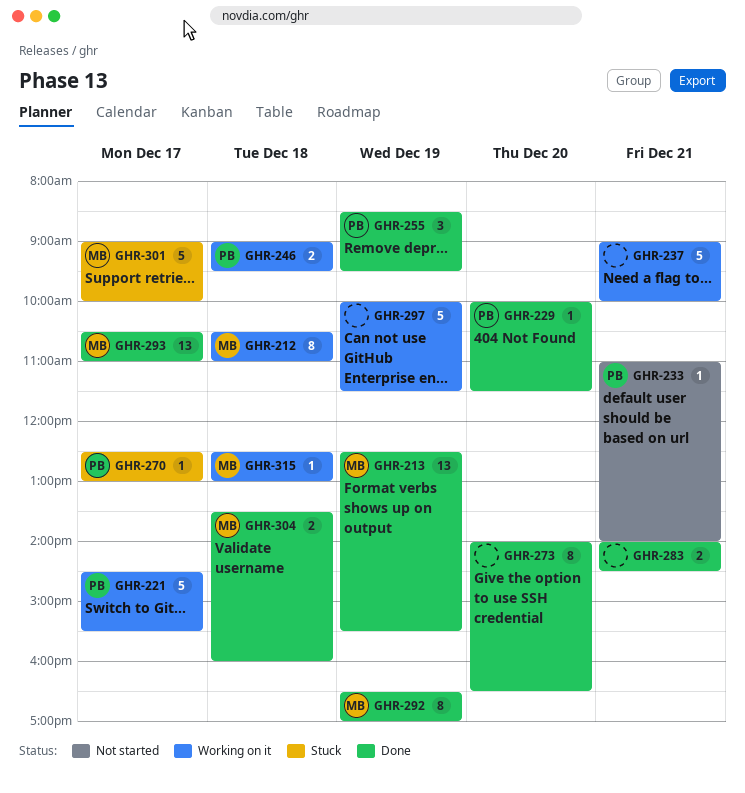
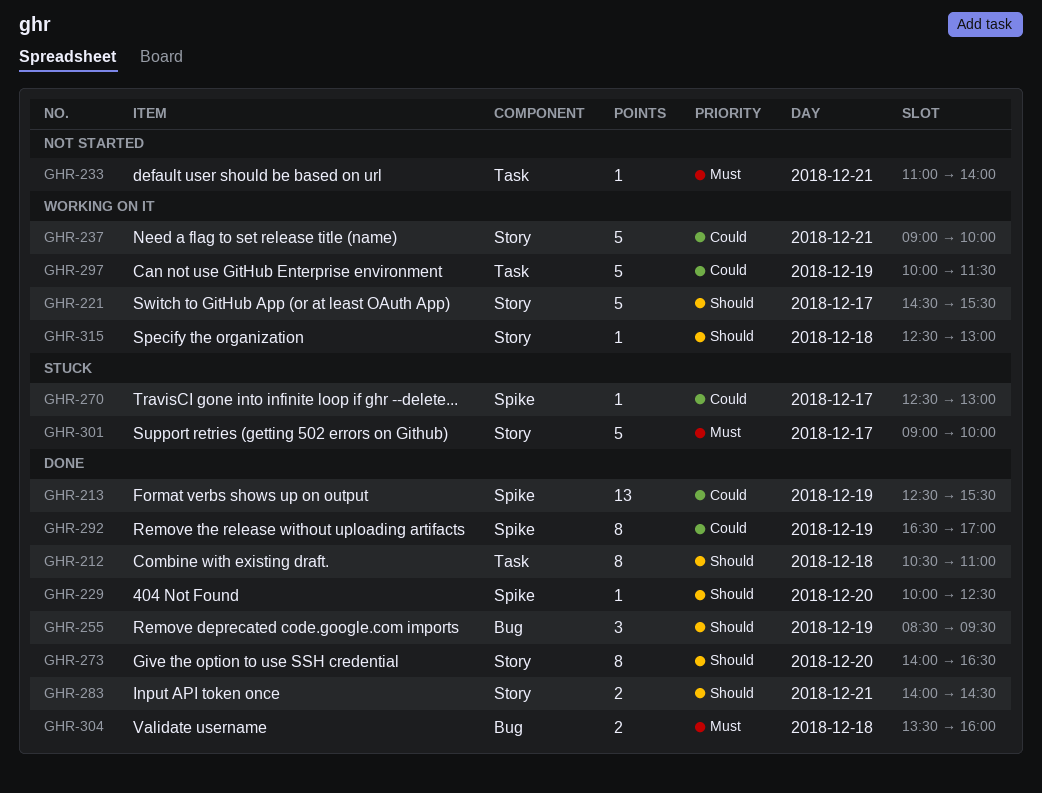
GHR-212, status: Working on it -> Done
GHR-229, ends: 11:30 -> 12:30
GHR-246: present -> none
GHR-293: present -> none

